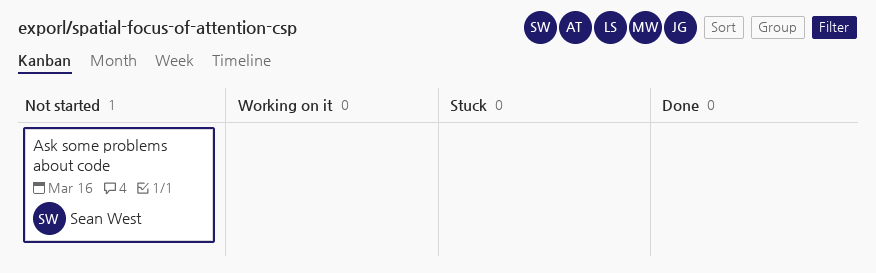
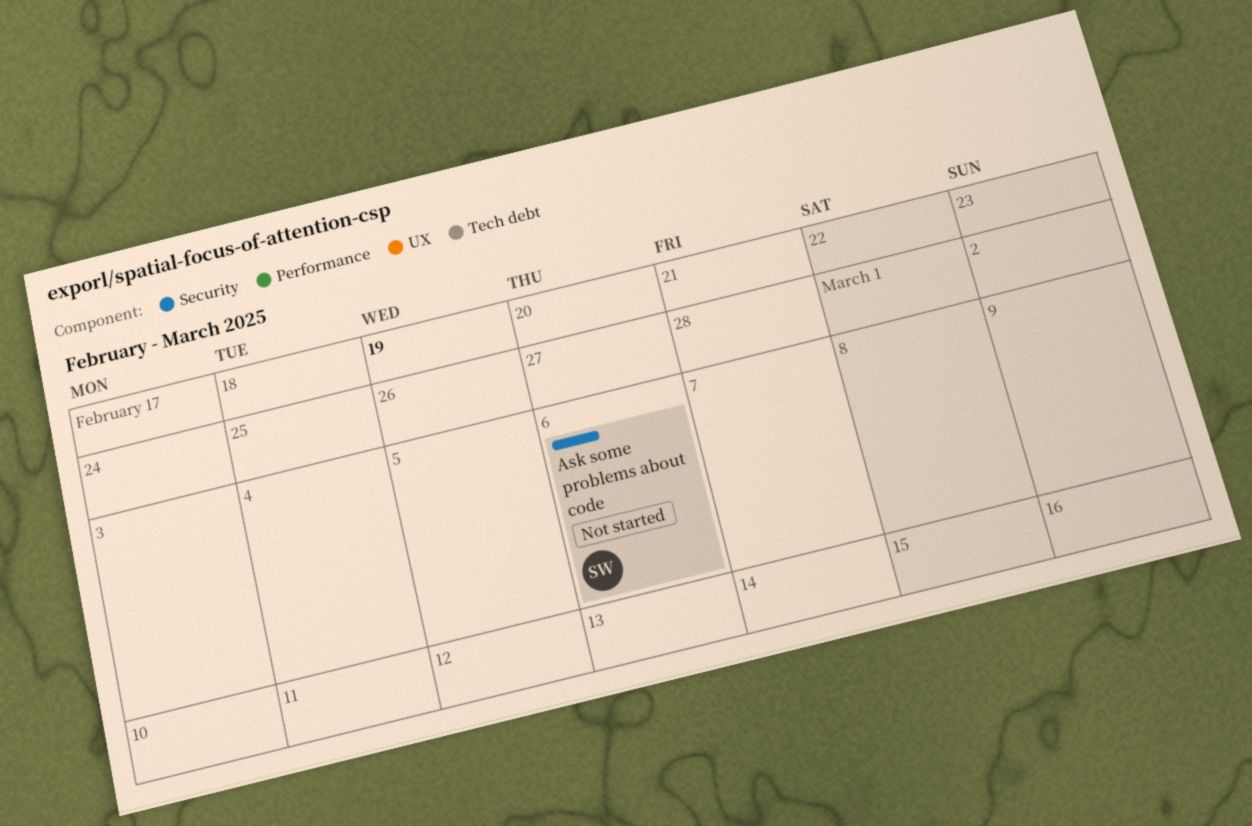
Ask some problems about code, due: Mar 16 -> Mar 6

